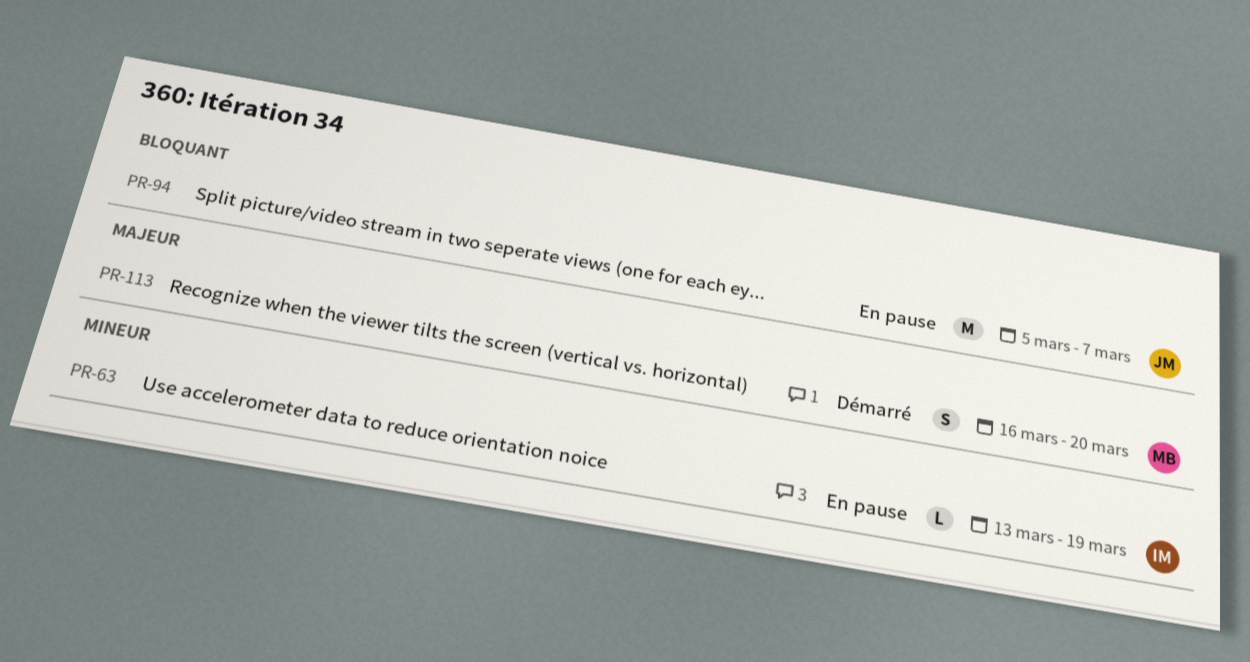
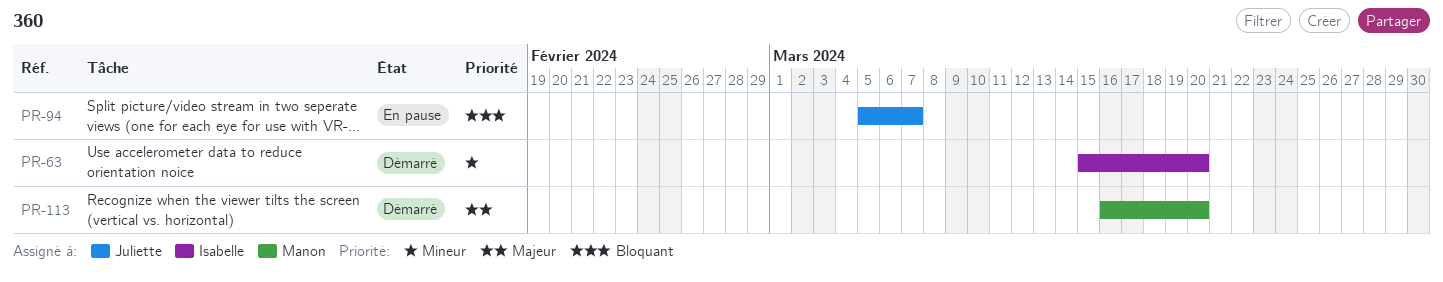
PR-63, status: En pause -> Démarré
PR-63, start: Mar 13 -> Mar 15
PR-63, due: Mar 19 -> Mar 20

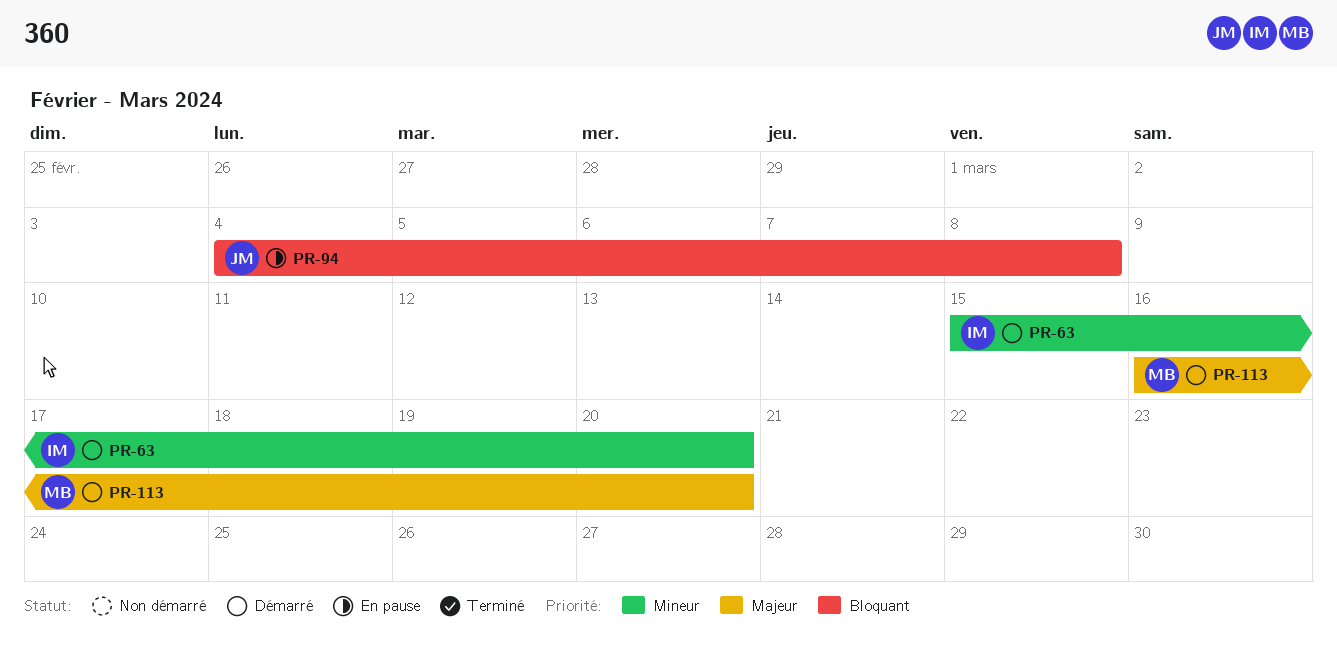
PR-94, start: Mar 5 -> Mar 4
PR-94, due: Mar 7 -> Mar 8

